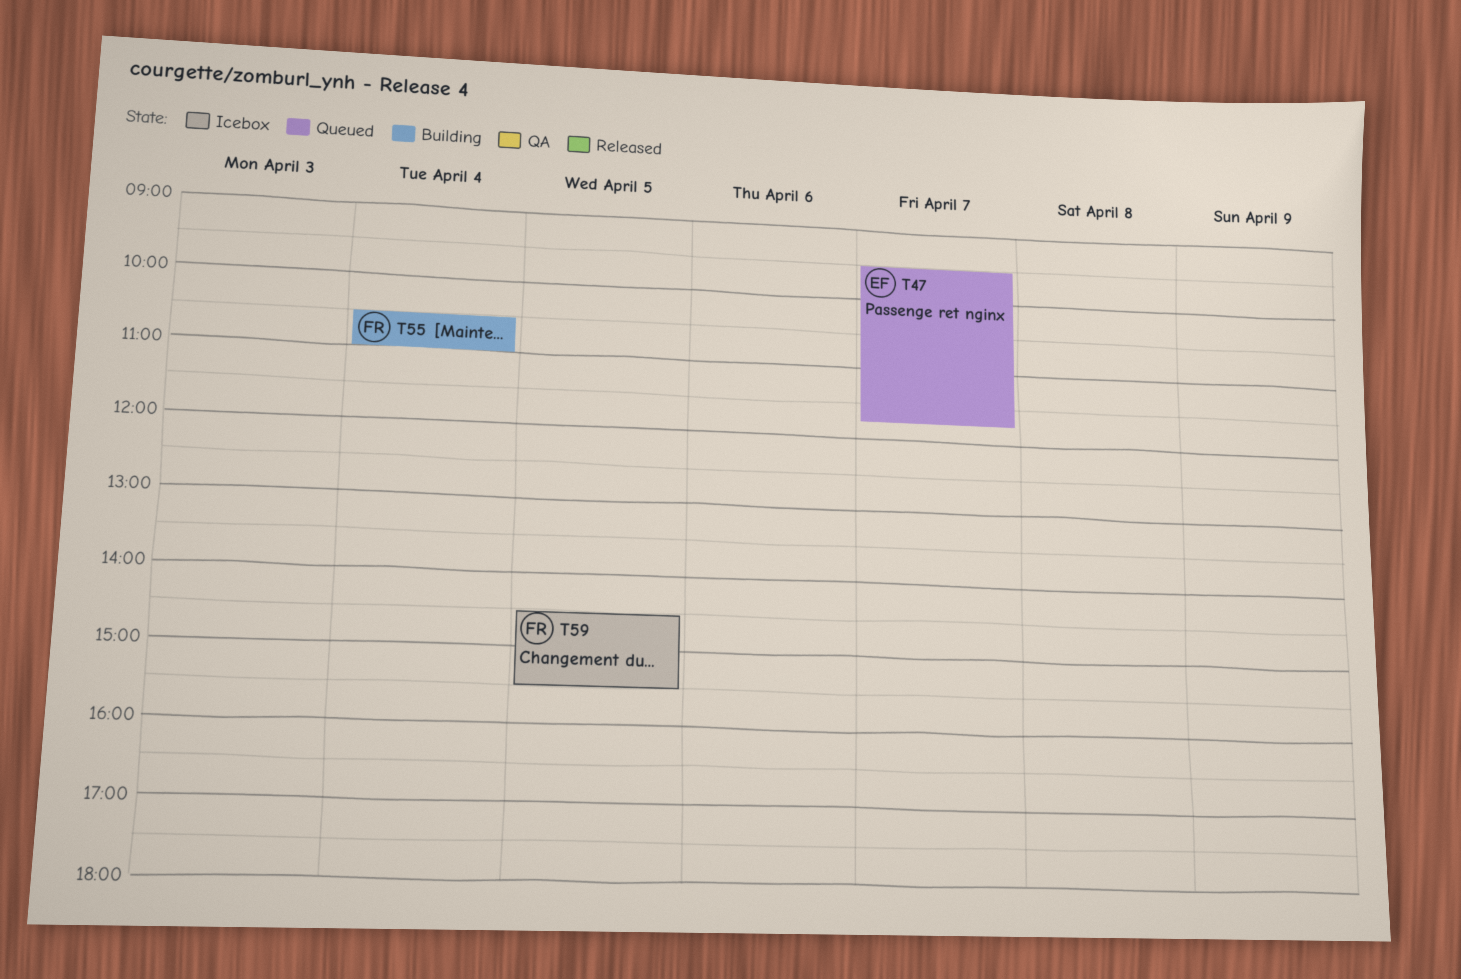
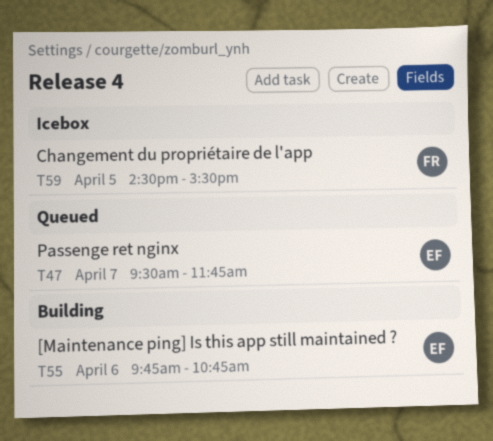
T55, owner: FR -> EF
T55, day: Apr 4 -> Apr 6
T55, begins: 10:30 -> 09:45
T55, ends: 11:00 -> 10:45

